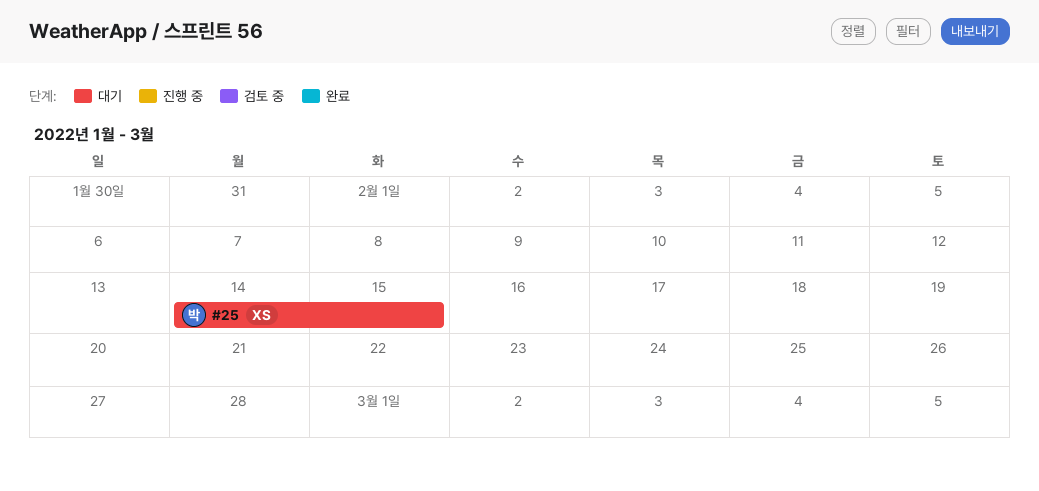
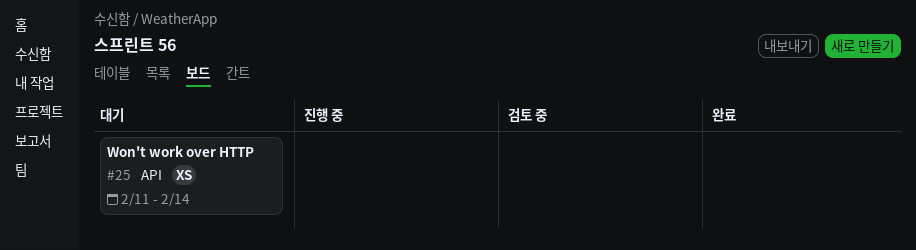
#25, start: Feb 14 -> Feb 11
#25, due: Feb 15 -> Feb 14

